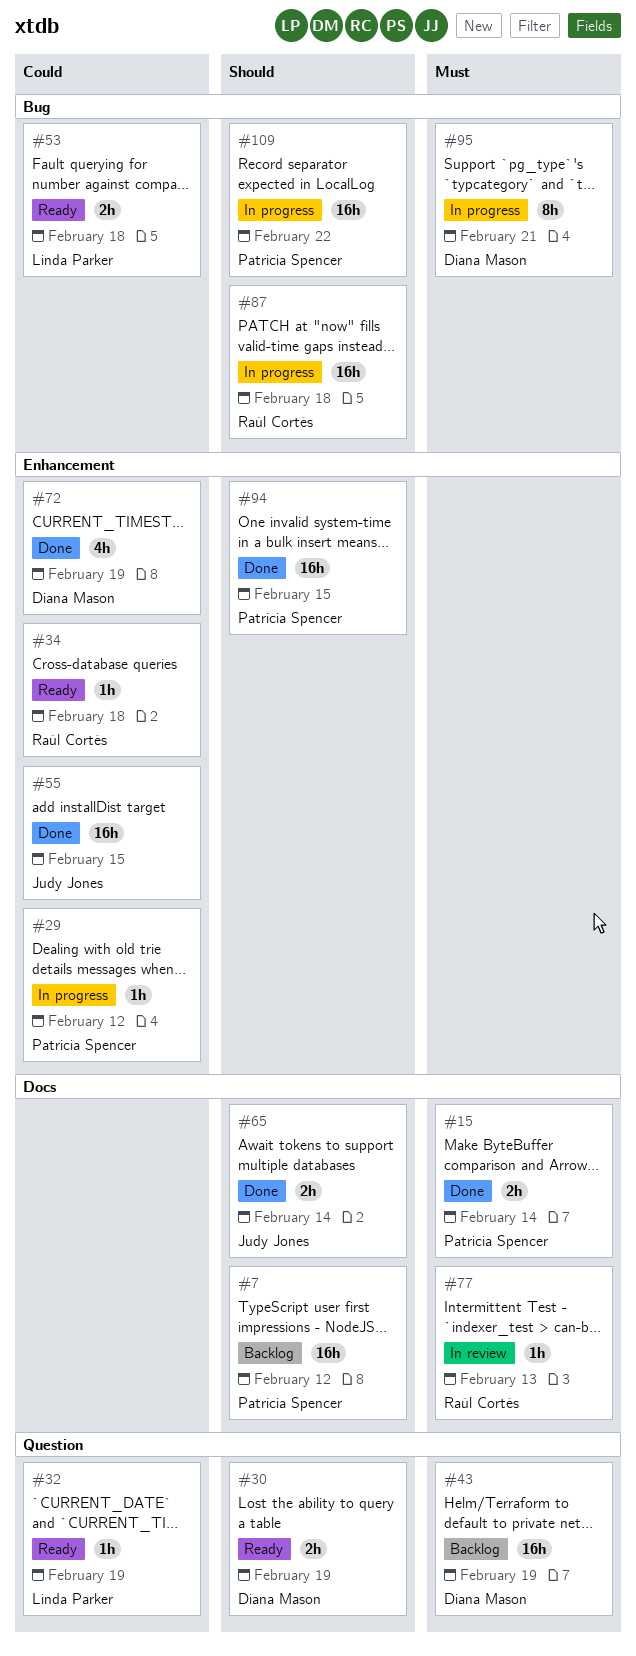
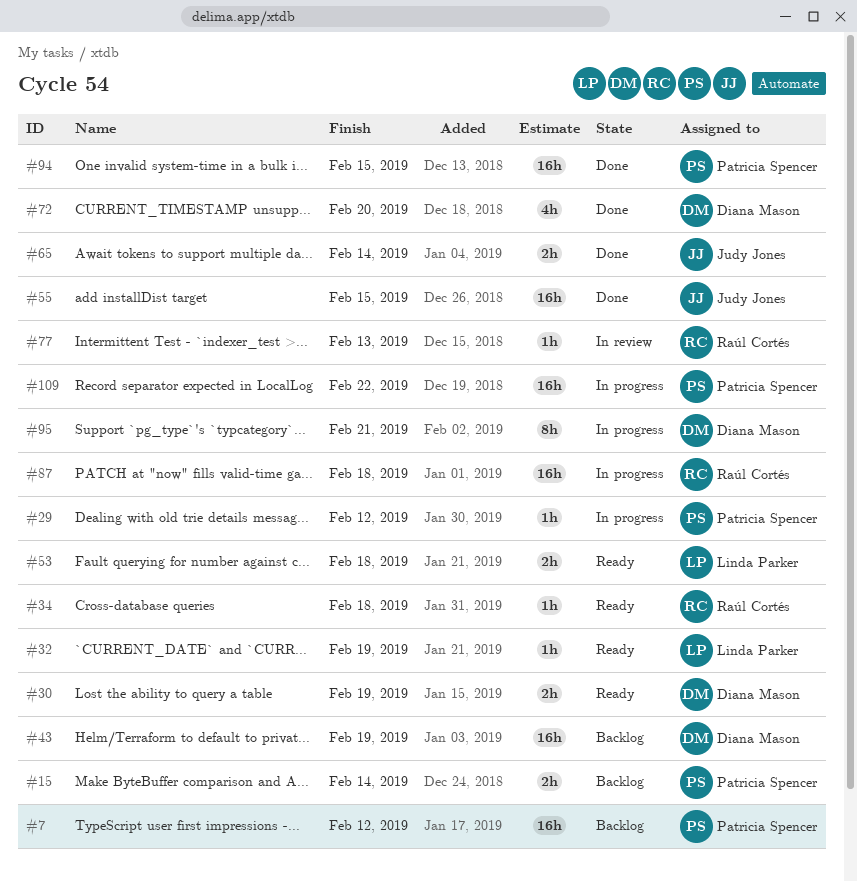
#15, status: Done -> Backlog
#72, due: Feb 19 -> Feb 20

